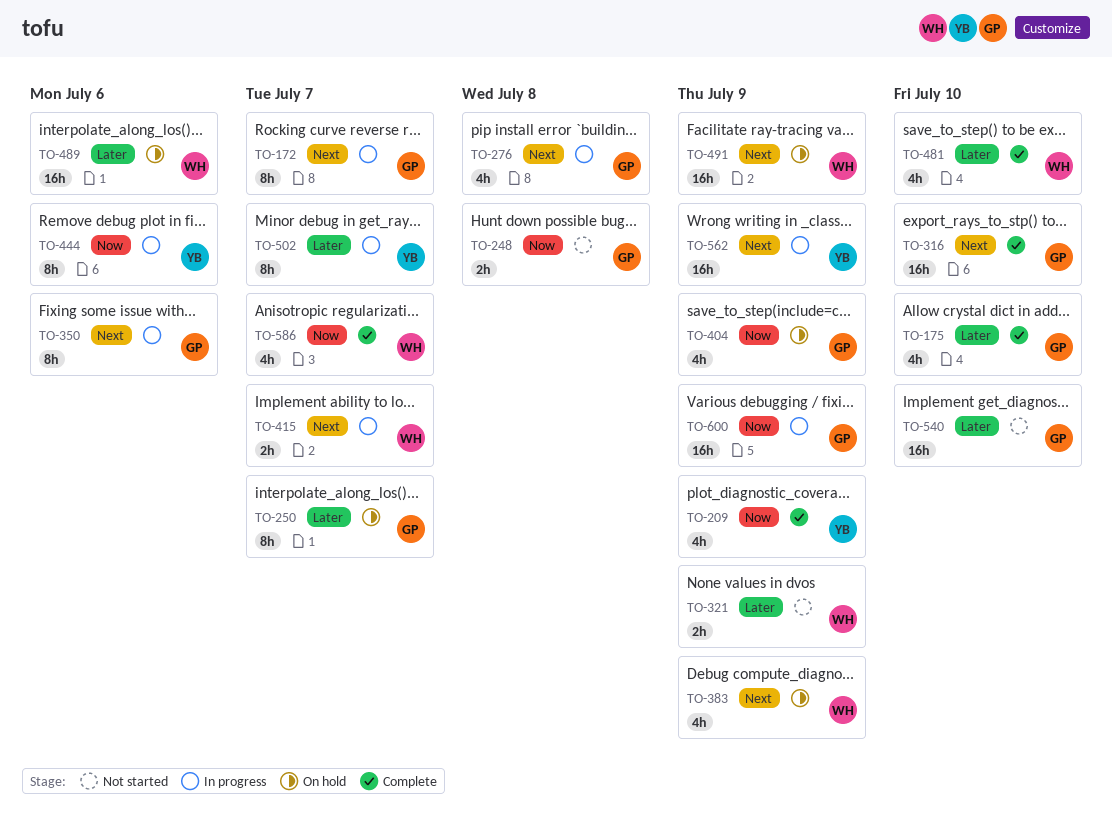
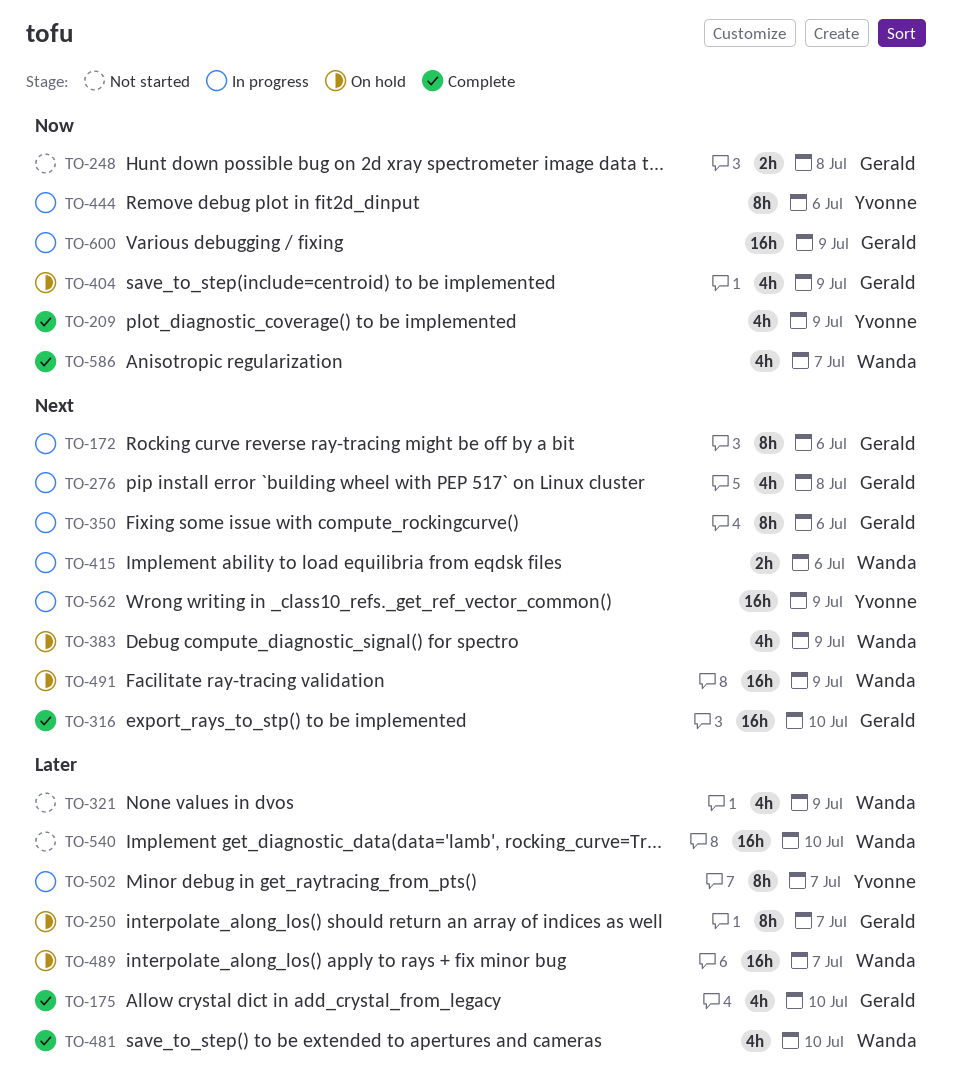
TO-172, due: Jul 7 -> Jul 6
TO-321, estimate: 2h -> 4h
TO-415, due: Jul 7 -> Jul 6
TO-489, due: Jul 6 -> Jul 7
TO-540, owner: Gerald -> Wanda

